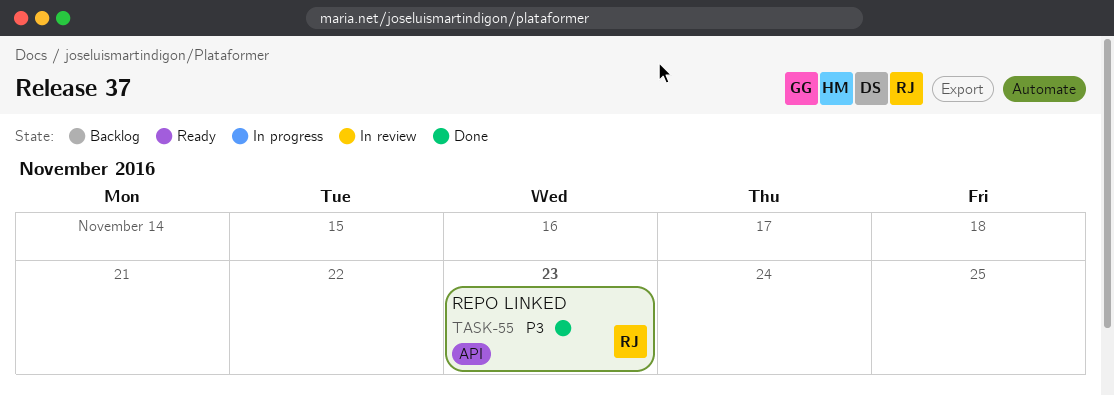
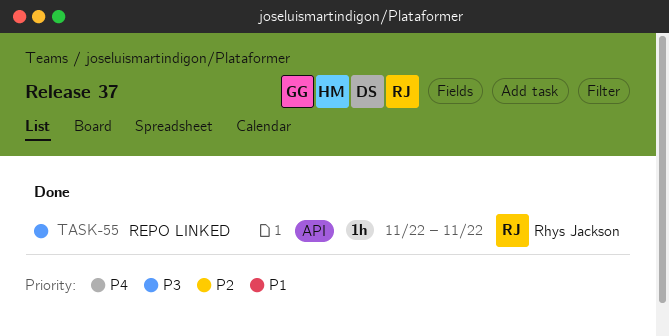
TASK-55, due: Nov 23 -> Nov 22

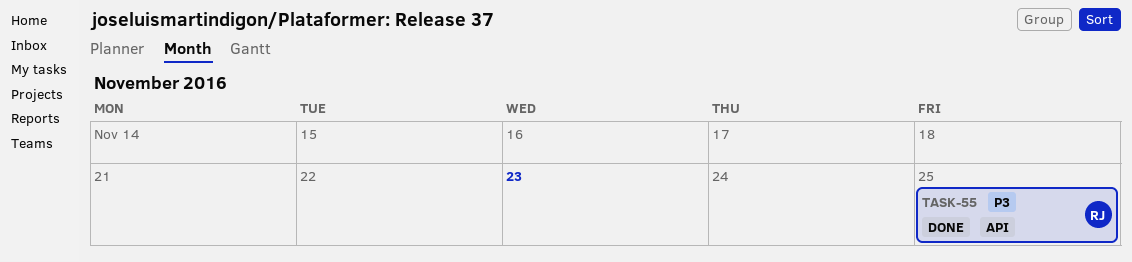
TASK-55, due: Nov 22 -> Nov 25

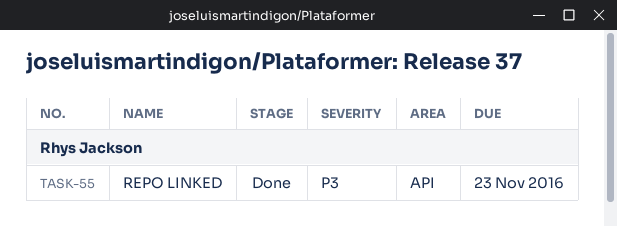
TASK-55, due: Nov 25 -> Nov 23

